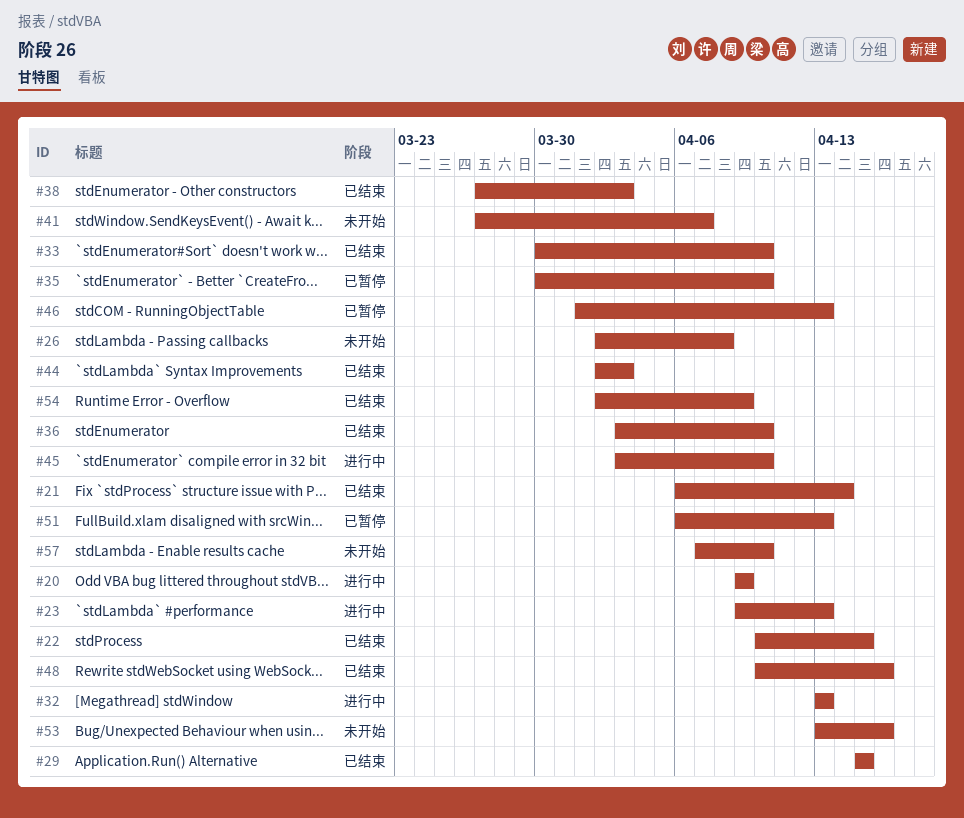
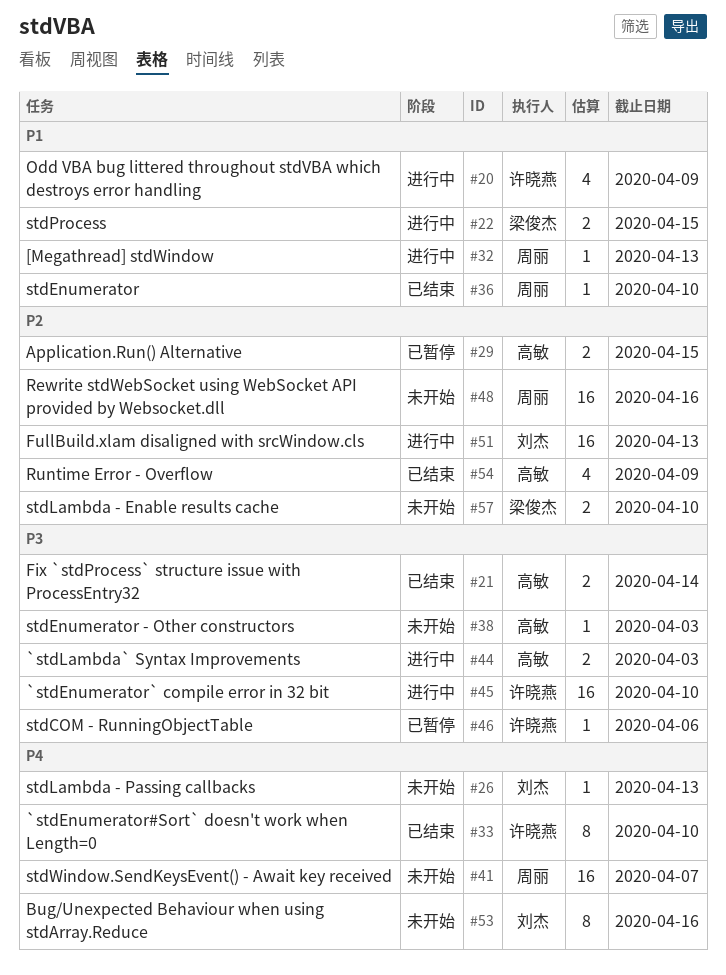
#22, status: 已结束 -> 进行中
#23: present -> none
#26, due: Apr 8 -> Apr 13
#29, status: 已结束 -> 已暂停
#35: present -> none
#38, status: 已结束 -> 未开始
#44, status: 已结束 -> 进行中
#46, due: Apr 13 -> Apr 6
#48, status: 已结束 -> 未开始
#51, status: 已暂停 -> 进行中

